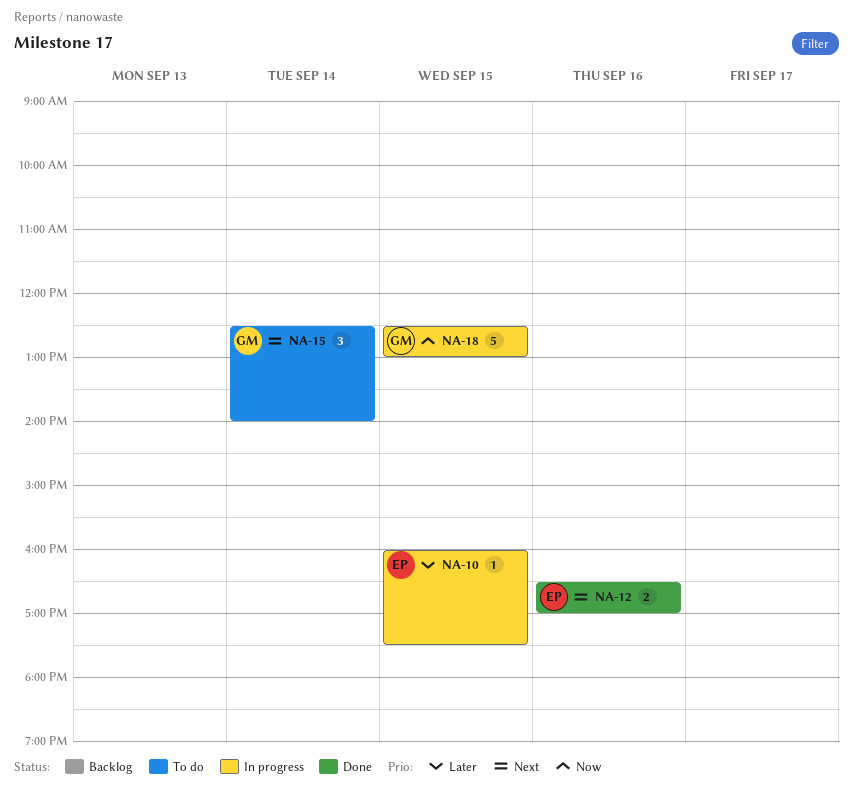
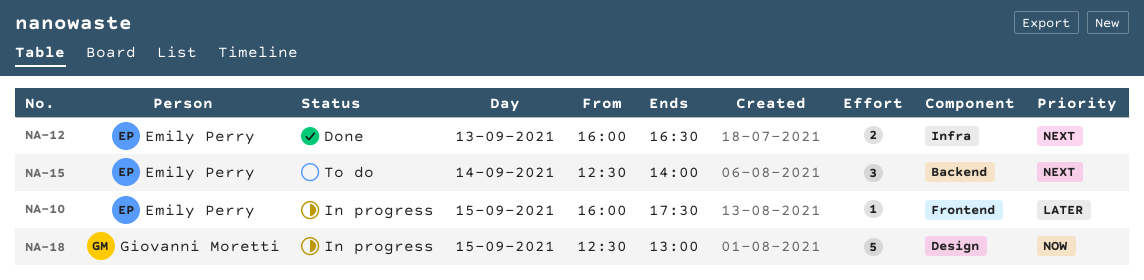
NA-12, day: Sep 16 -> Sep 13
NA-12, begins: 16:30 -> 16:00
NA-12, ends: 17:00 -> 16:30
NA-15, owner: Giovanni Moretti -> Emily Perry

